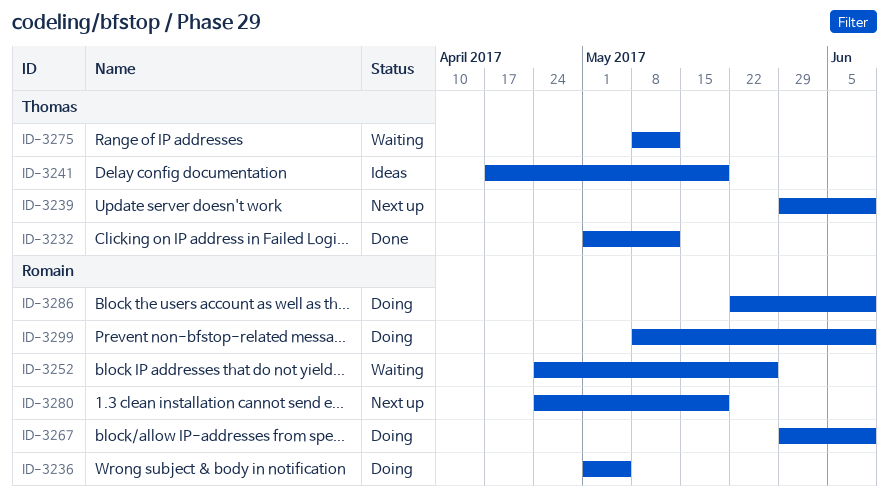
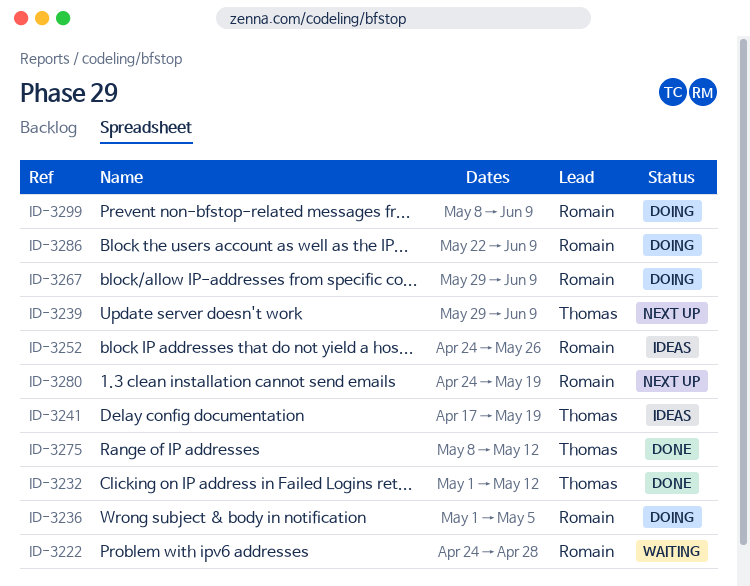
ID-3222: none -> present
ID-3252, status: Waiting -> Ideas
ID-3275, status: Waiting -> Done

